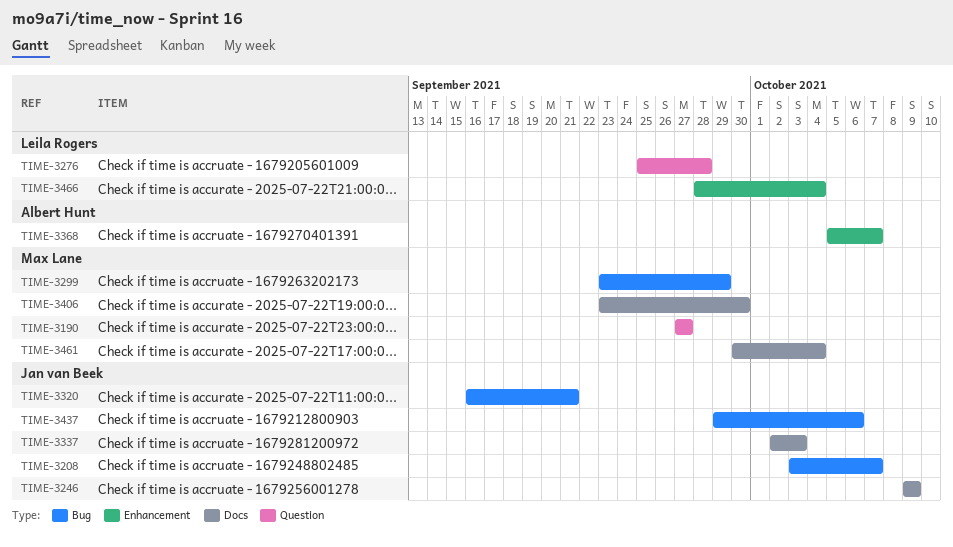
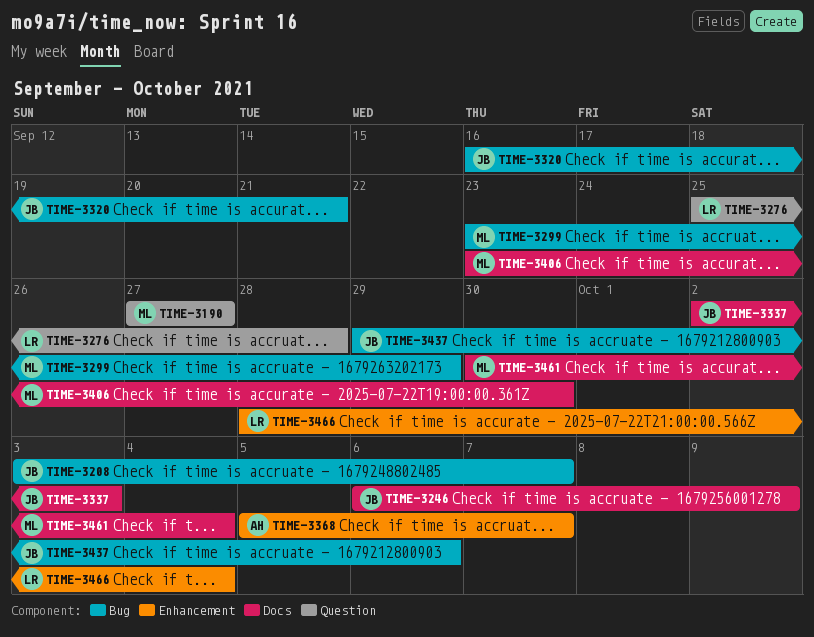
TIME-3246, start: Oct 9 -> Oct 6

